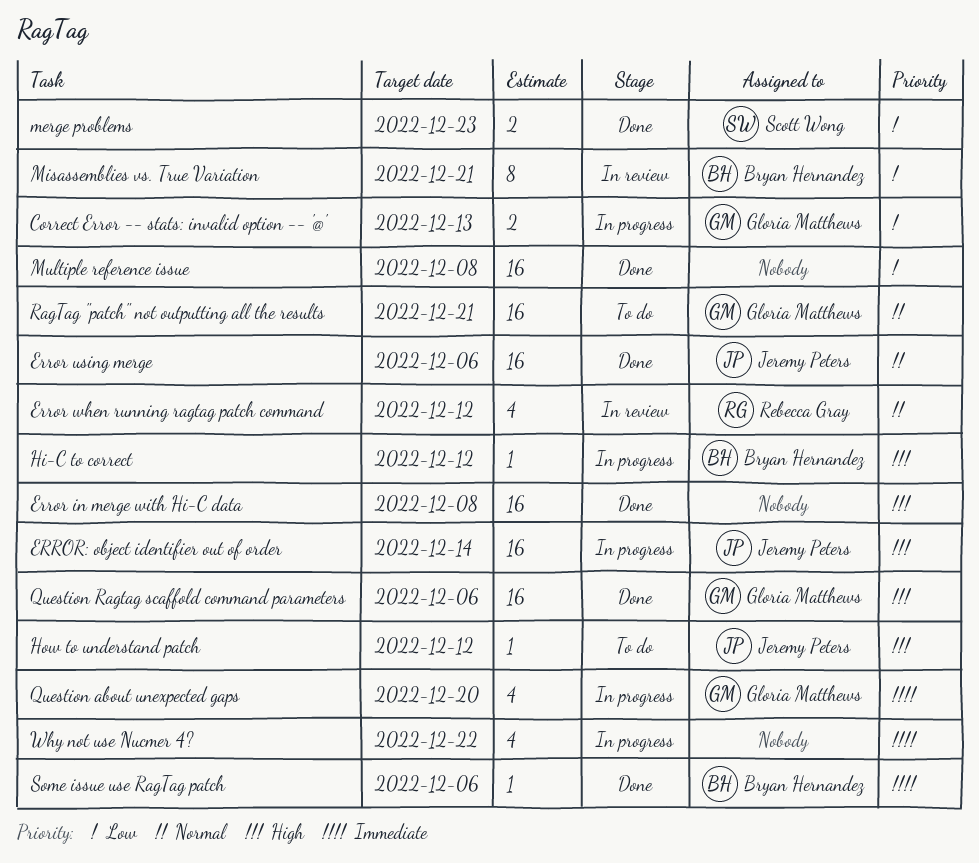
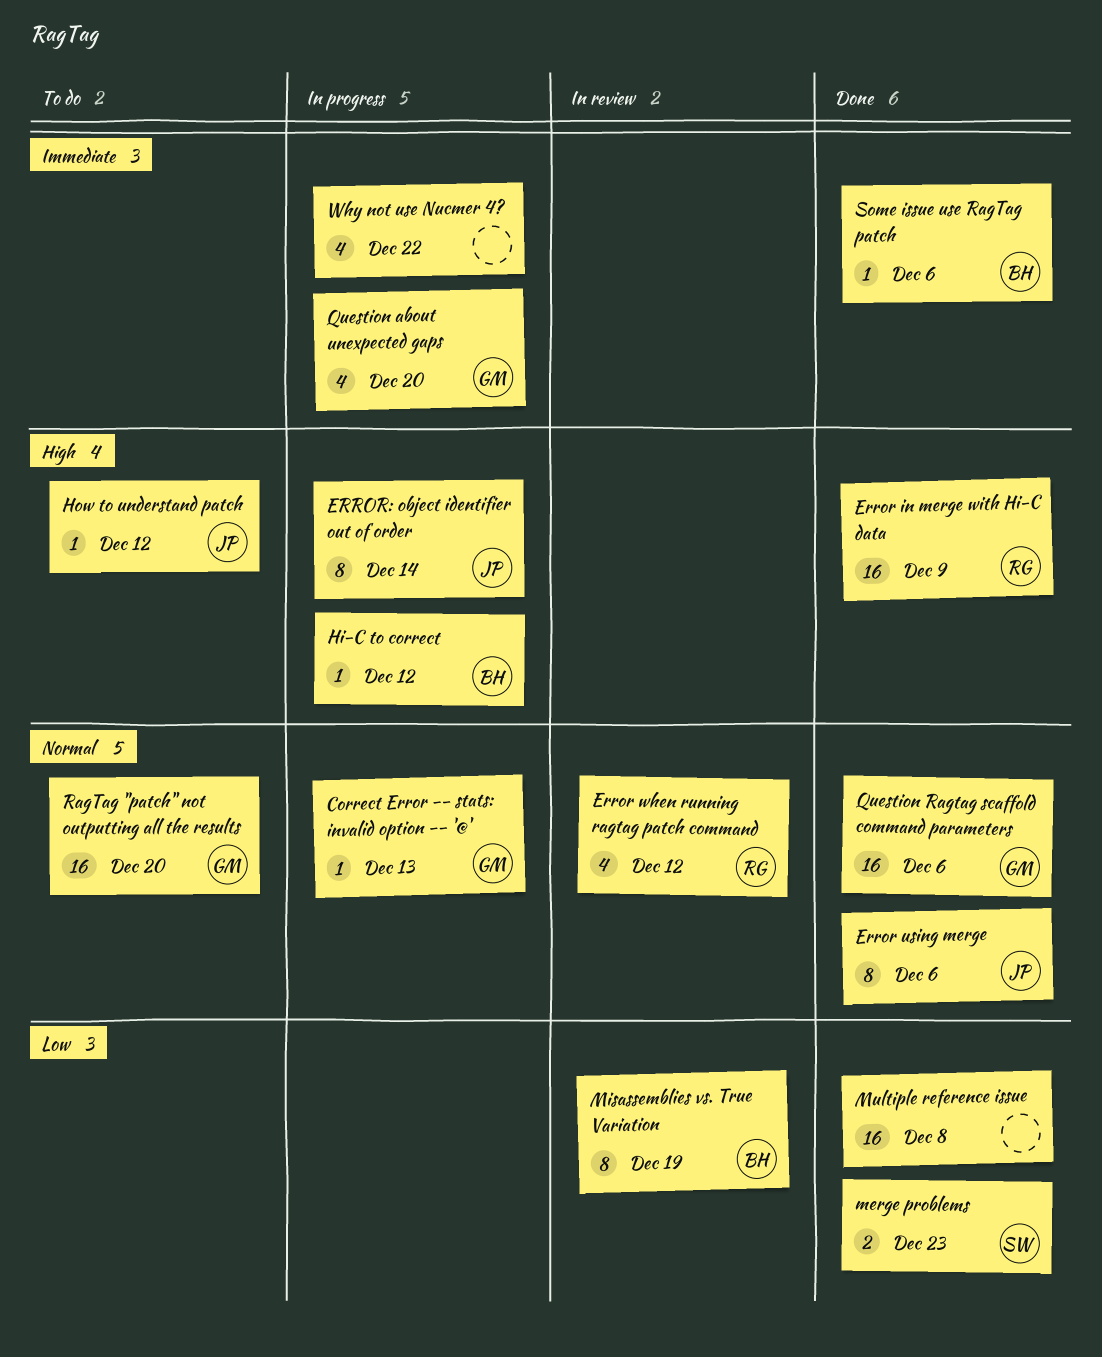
Correct Error -- stats: invalid option -- '@', priority: Low -> Normal
Correct Error -- stats: invalid option -- '@', estimate: 2 -> 1
Error in merge with Hi-C data, owner: none -> Rebecca Gray
Error in merge with Hi-C data, due: Dec 8 -> Dec 9
Error using merge, estimate: 16 -> 8
ERROR: object identifier out of order, estimate: 16 -> 8
Misassemblies vs. True Variation, due: Dec 21 -> Dec 19
Question Ragtag scaffold command parameters, priority: High -> Normal
RagTag "patch" not outputting all the results, due: Dec 21 -> Dec 20

